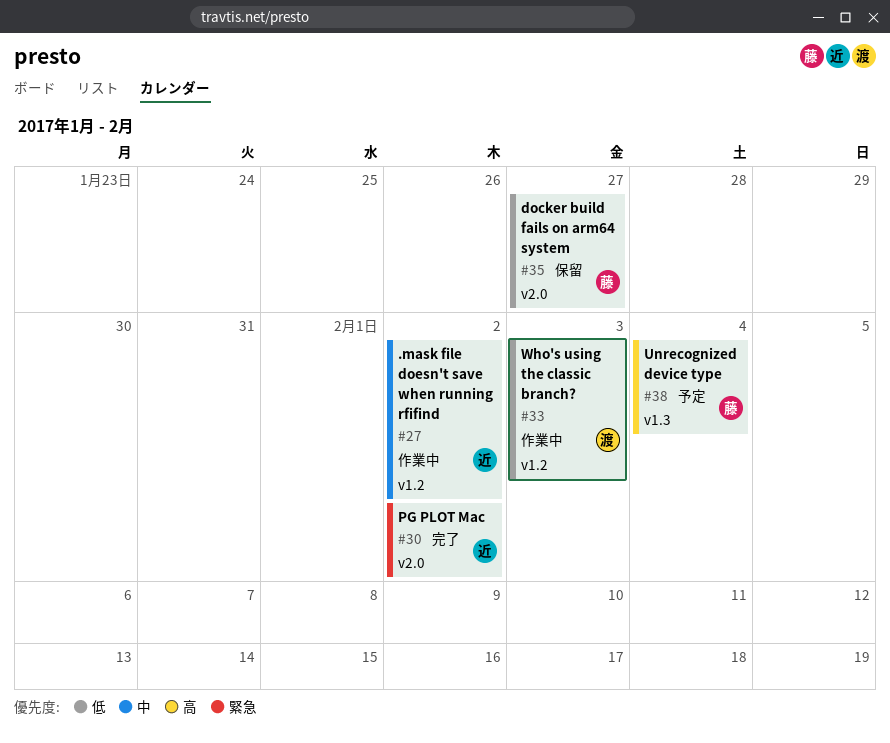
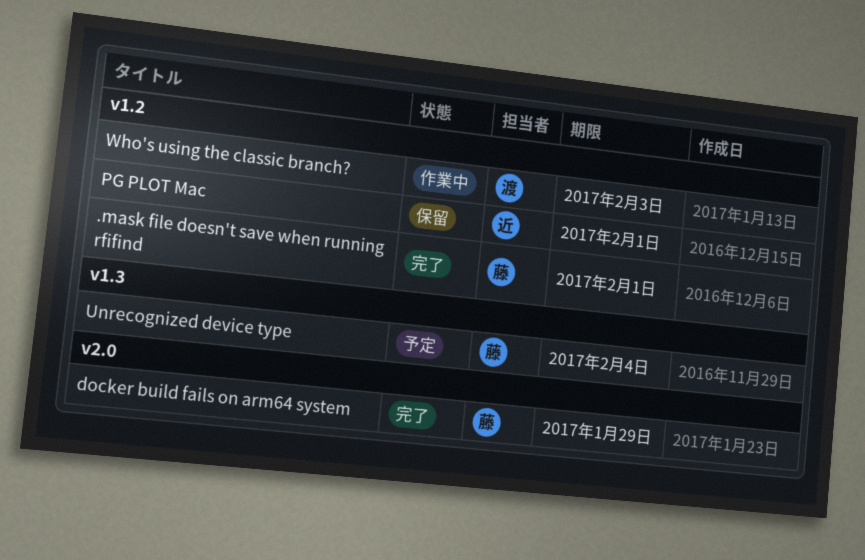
.mask file doesn't save when running rfifind, status: 作業中 -> 完了
.mask file doesn't save when running rfifind, owner: 近 -> 藤
.mask file doesn't save when running rfifind, due: Feb 2 -> Feb 1
docker build fails on arm64 system, status: 保留 -> 完了
docker build fails on arm64 system, due: Jan 27 -> Jan 29
PG PLOT Mac, status: 完了 -> 保留
PG PLOT Mac, label: v2.0 -> v1.2
PG PLOT Mac, due: Feb 2 -> Feb 1

